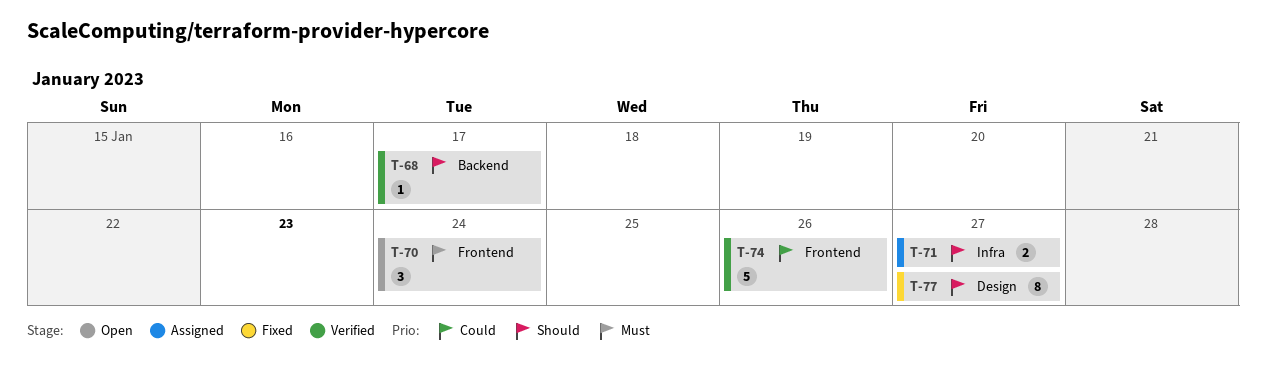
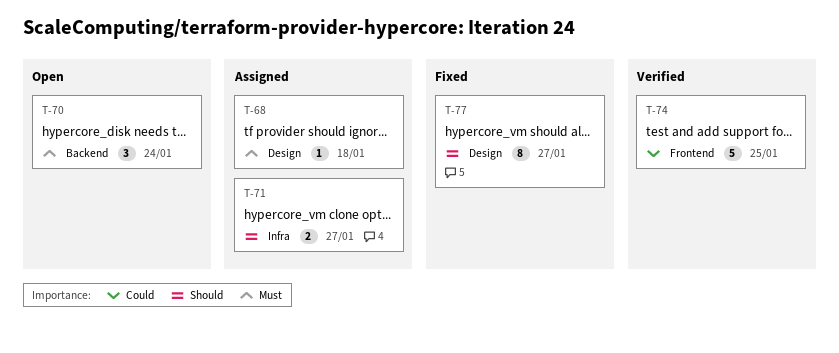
T-68, status: Verified -> Assigned
T-68, priority: Should -> Must
T-68, label: Backend -> Design
T-68, due: Jan 17 -> Jan 18
T-70, label: Frontend -> Backend
T-74, due: Jan 26 -> Jan 25

